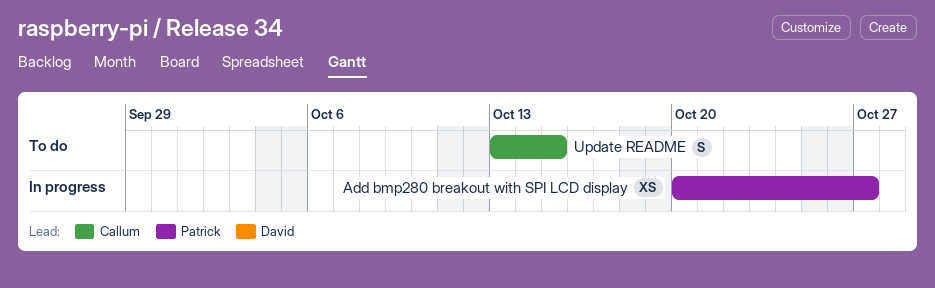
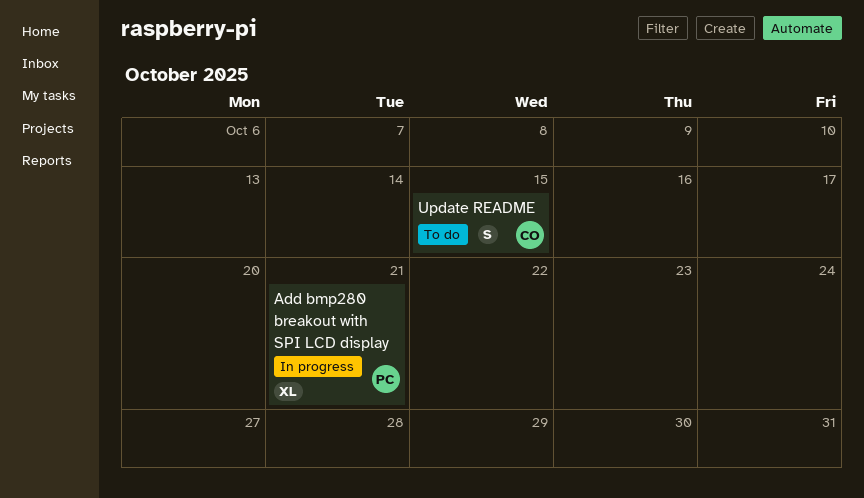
Add bmp280 breakout with SPI LCD display, estimate: XS -> XL
Add bmp280 breakout with SPI LCD display, due: Oct 27 -> Oct 21

